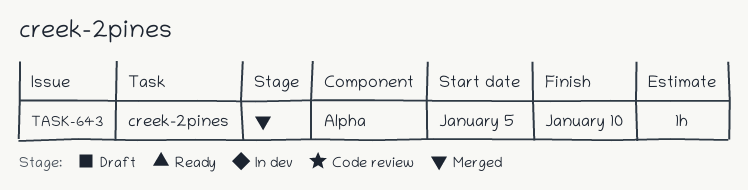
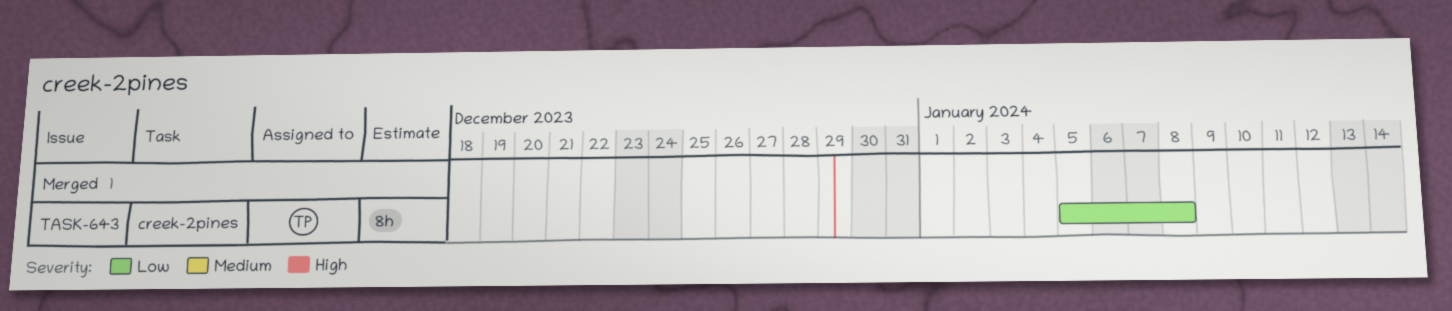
TASK-643, estimate: 1h -> 8h
TASK-643, due: Jan 10 -> Jan 8

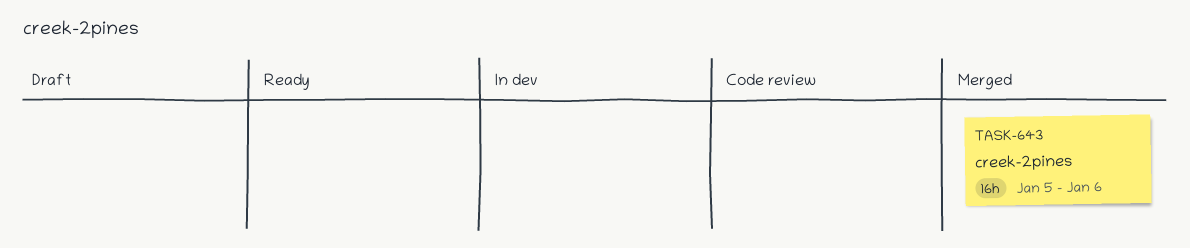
TASK-643, estimate: 8h -> 16h
TASK-643, due: Jan 8 -> Jan 6

